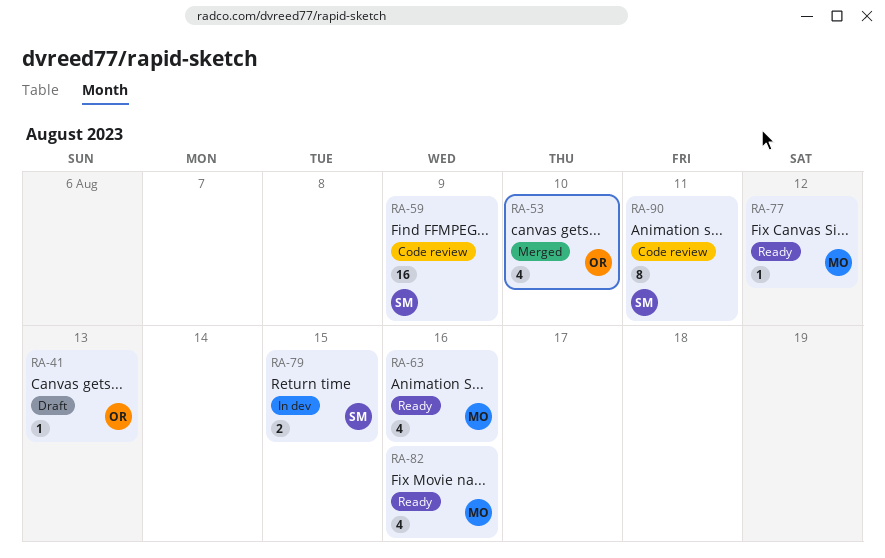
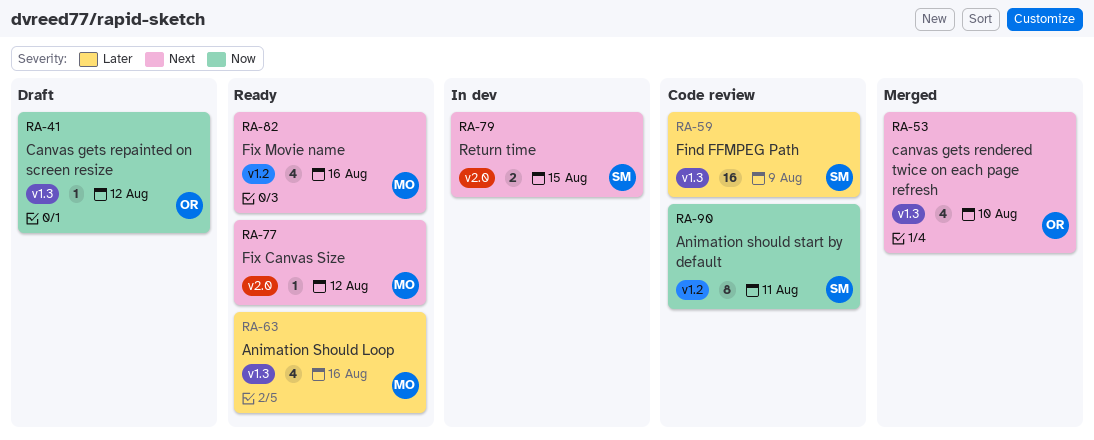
RA-41, due: Aug 13 -> Aug 12

